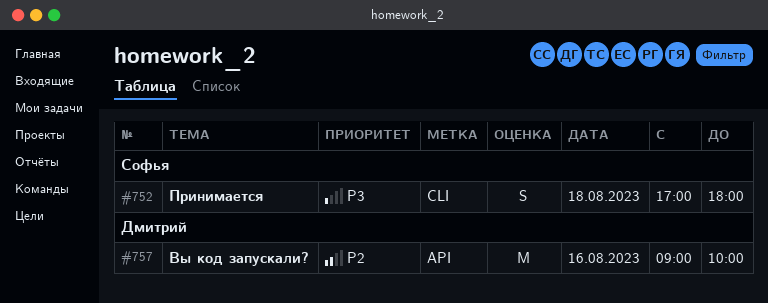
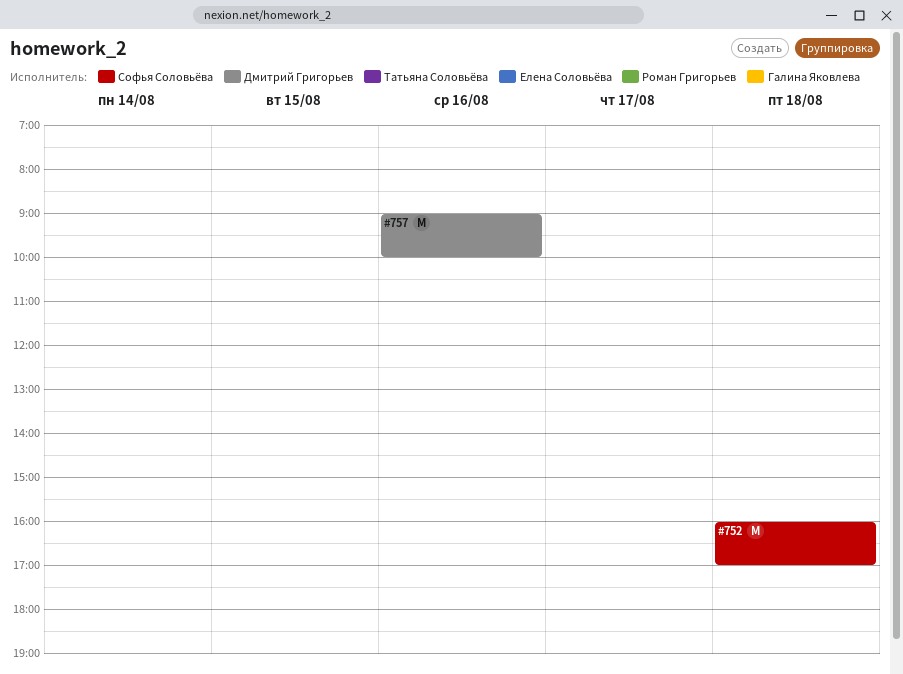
#752, estimate: S -> M
#752, begins: 17:00 -> 16:00
#752, ends: 18:00 -> 17:00

